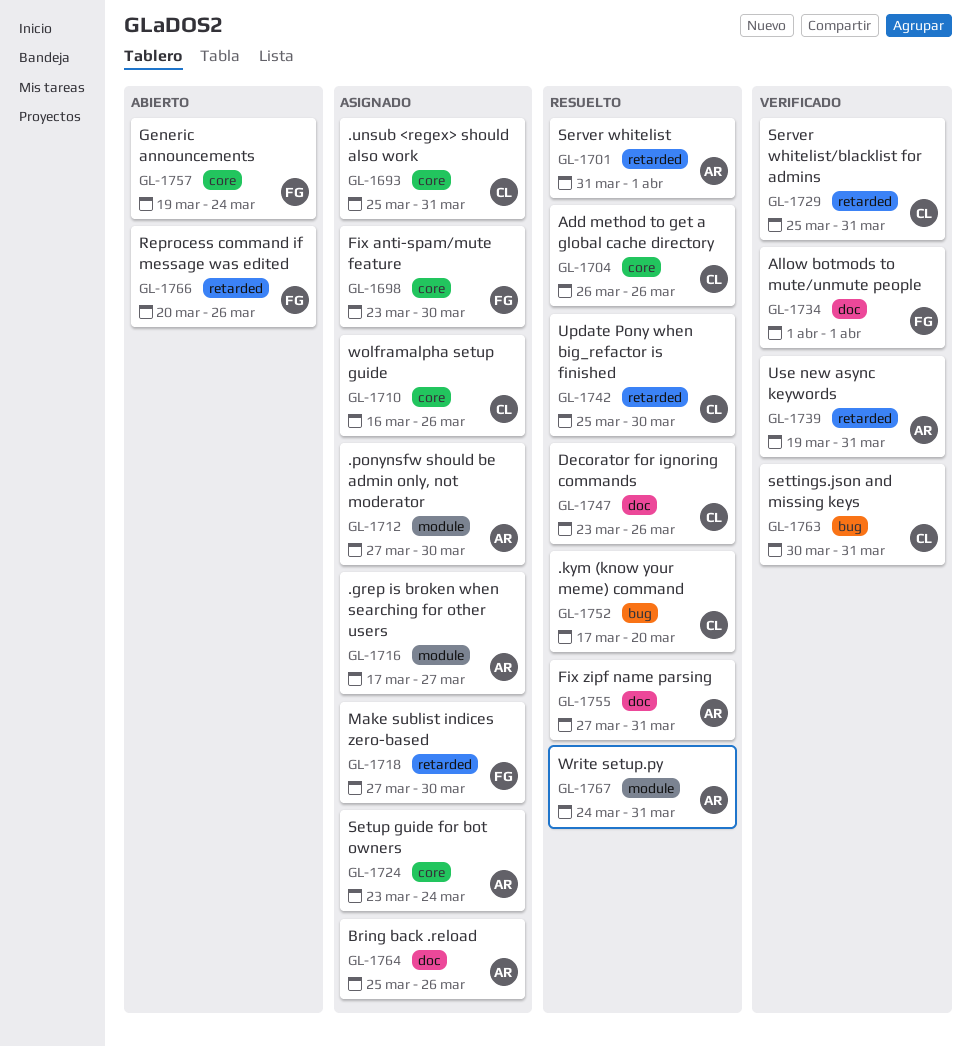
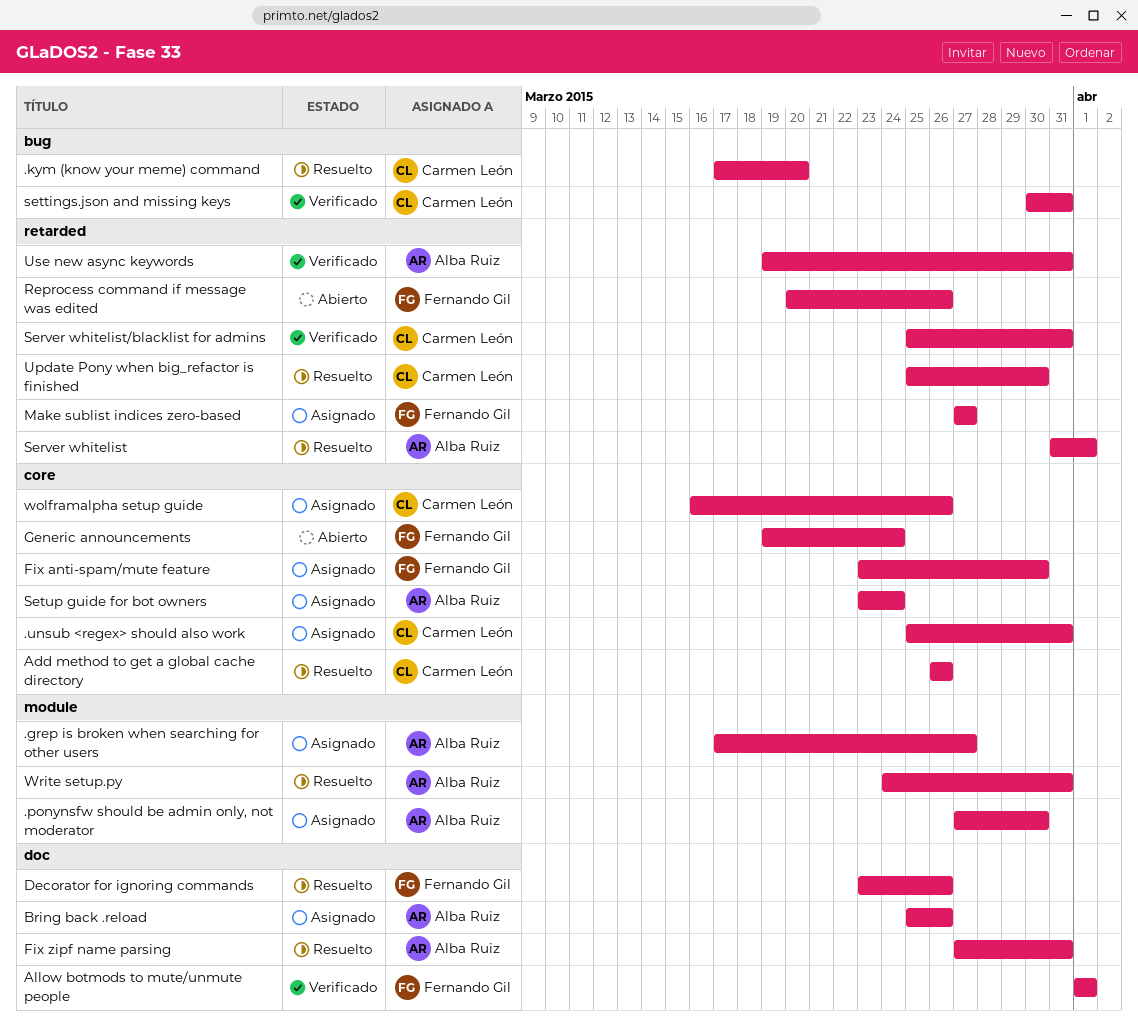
Decorator for ignoring commands, owner: Carmen León -> Fernando Gil
Make sublist indices zero-based, due: Mar 30 -> Mar 27

